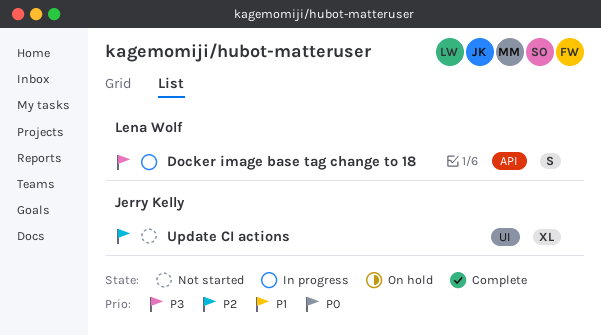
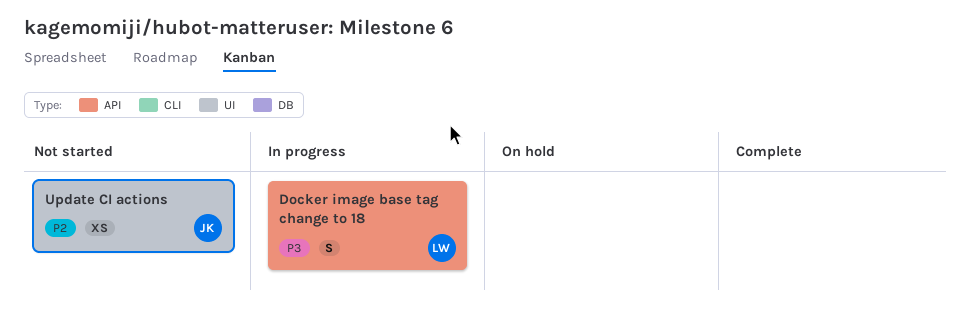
Update CI actions, estimate: XL -> XS

